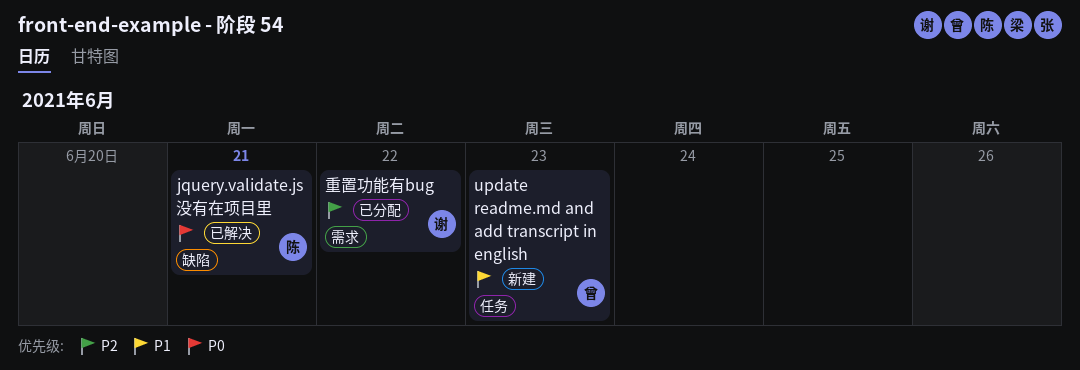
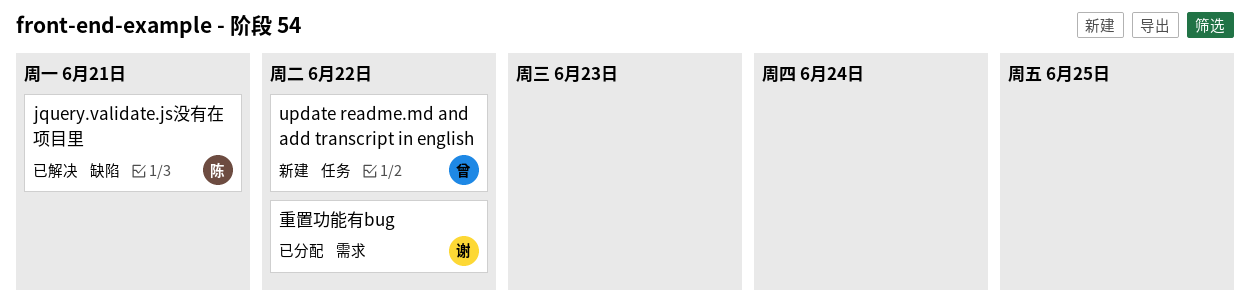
update readme.md and add transcript in english, due: Jun 23 -> Jun 22

